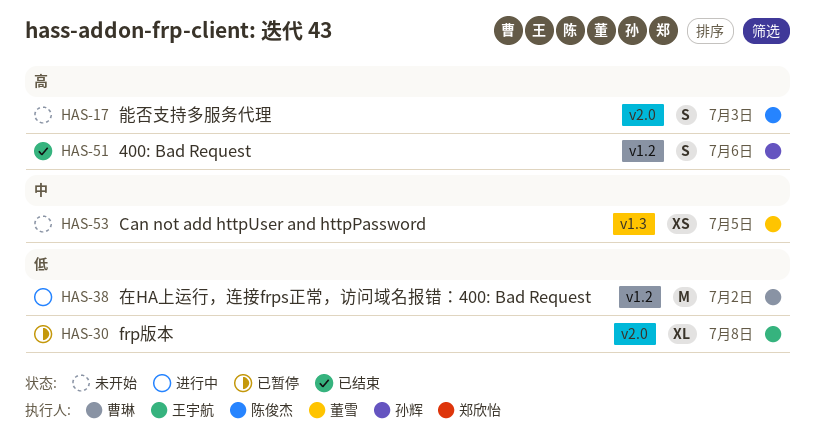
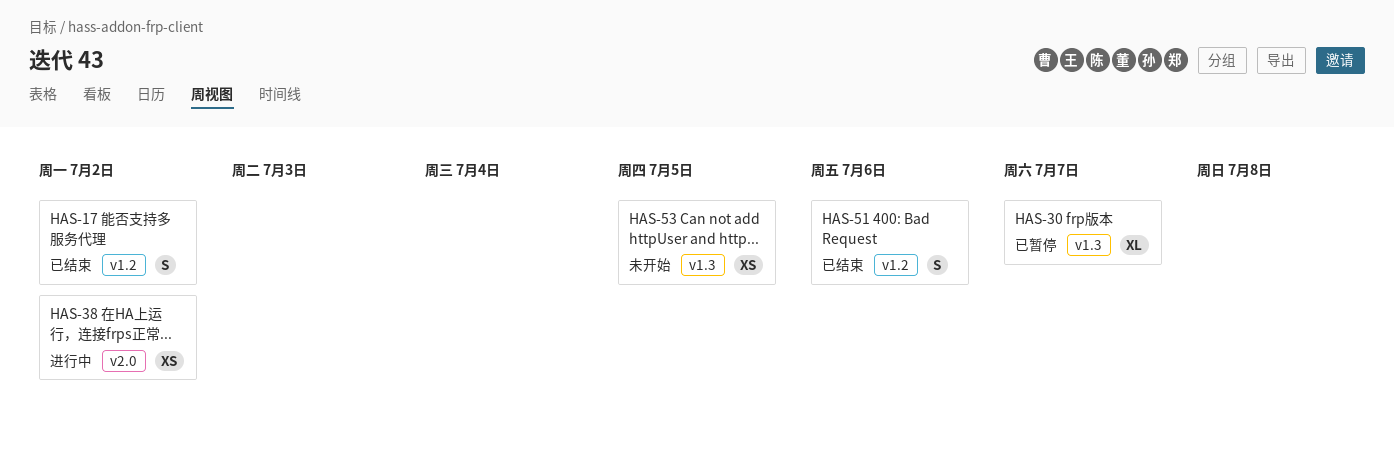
HAS-17, status: 未开始 -> 已结束
HAS-17, label: v2.0 -> v1.2
HAS-17, due: Jul 3 -> Jul 2
HAS-30, label: v2.0 -> v1.3
HAS-30, due: Jul 8 -> Jul 7
HAS-38, label: v1.2 -> v2.0
HAS-38, estimate: M -> XS

